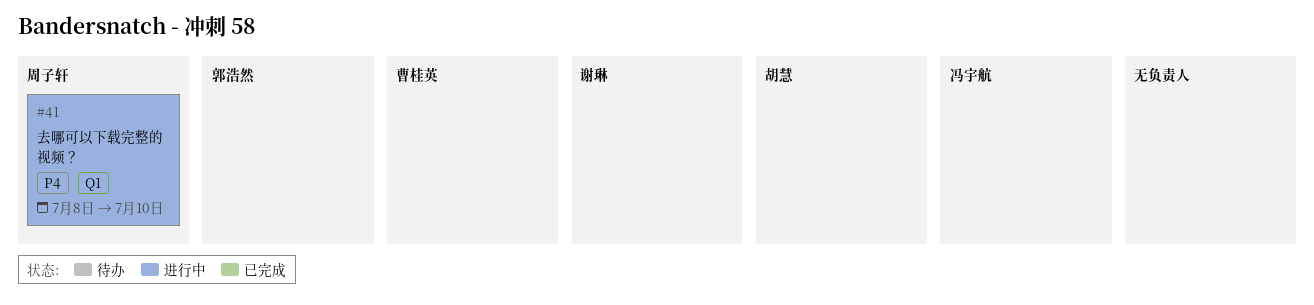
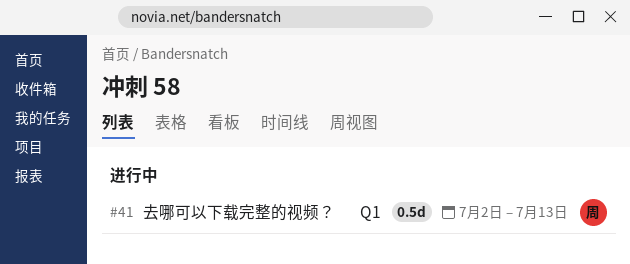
#41, start: Jul 8 -> Jul 2
#41, due: Jul 10 -> Jul 13

